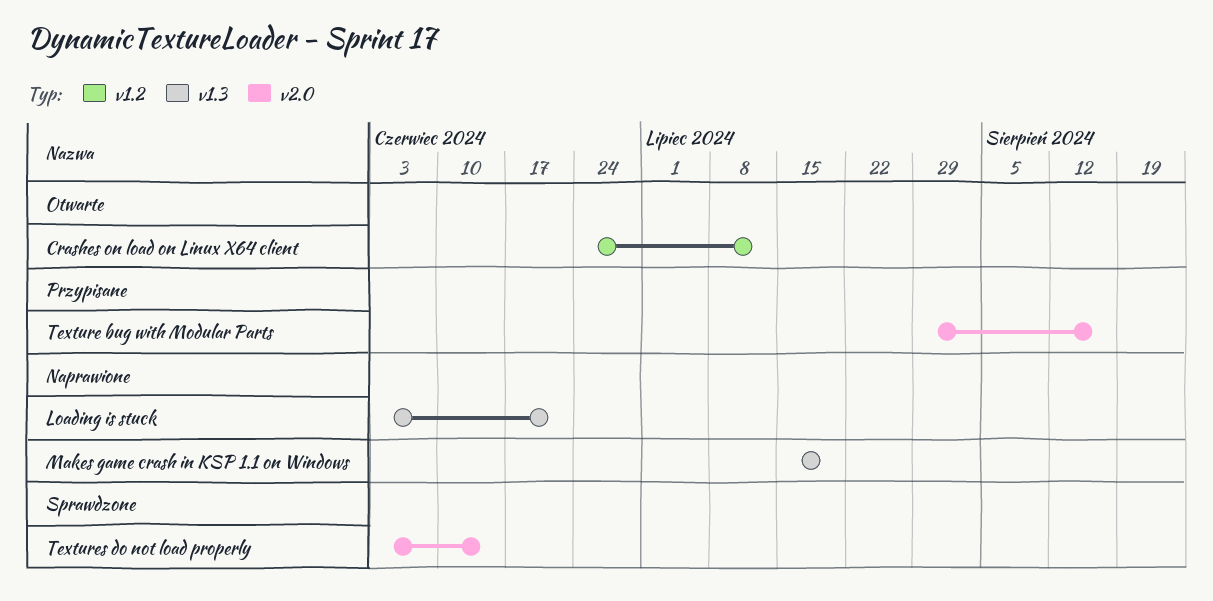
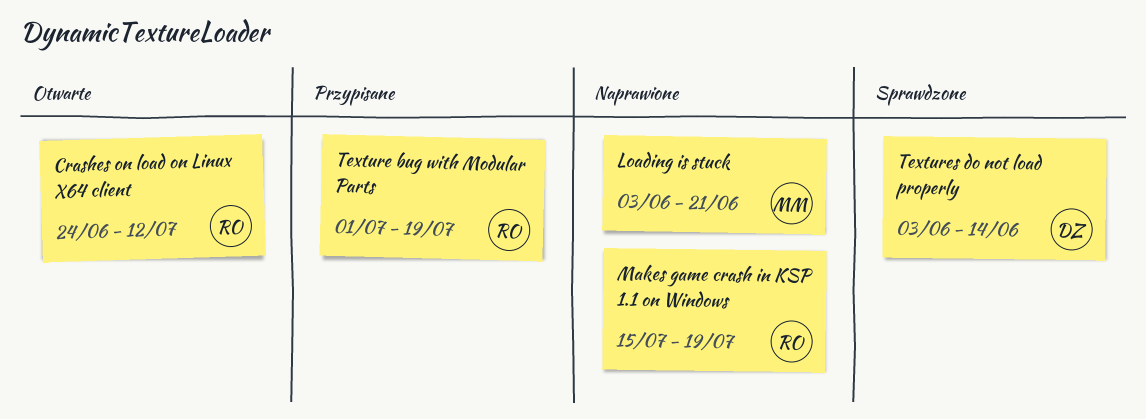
Texture bug with Modular Parts, start: Jul 29 -> Jul 1
Texture bug with Modular Parts, due: Aug 16 -> Jul 19

